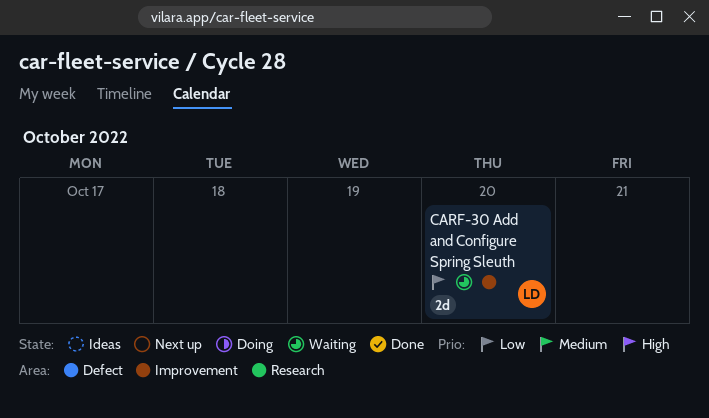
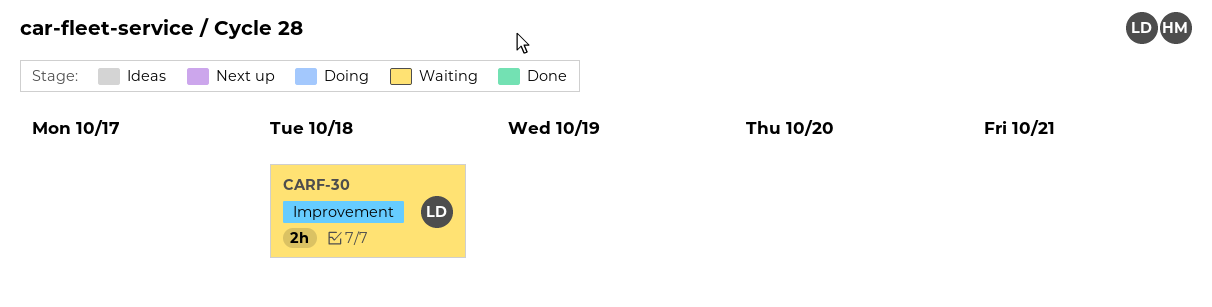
CARF-30, estimate: 2d -> 2h
CARF-30, due: Oct 20 -> Oct 18

